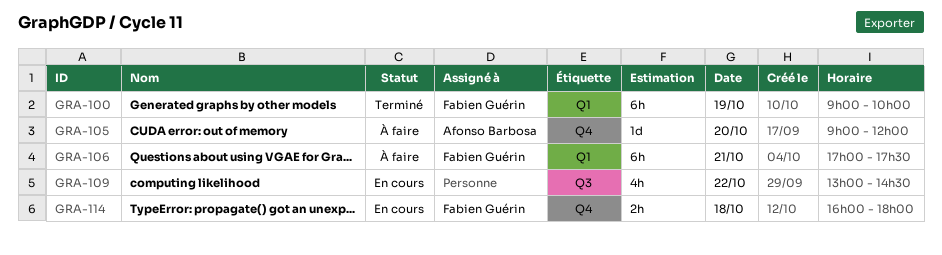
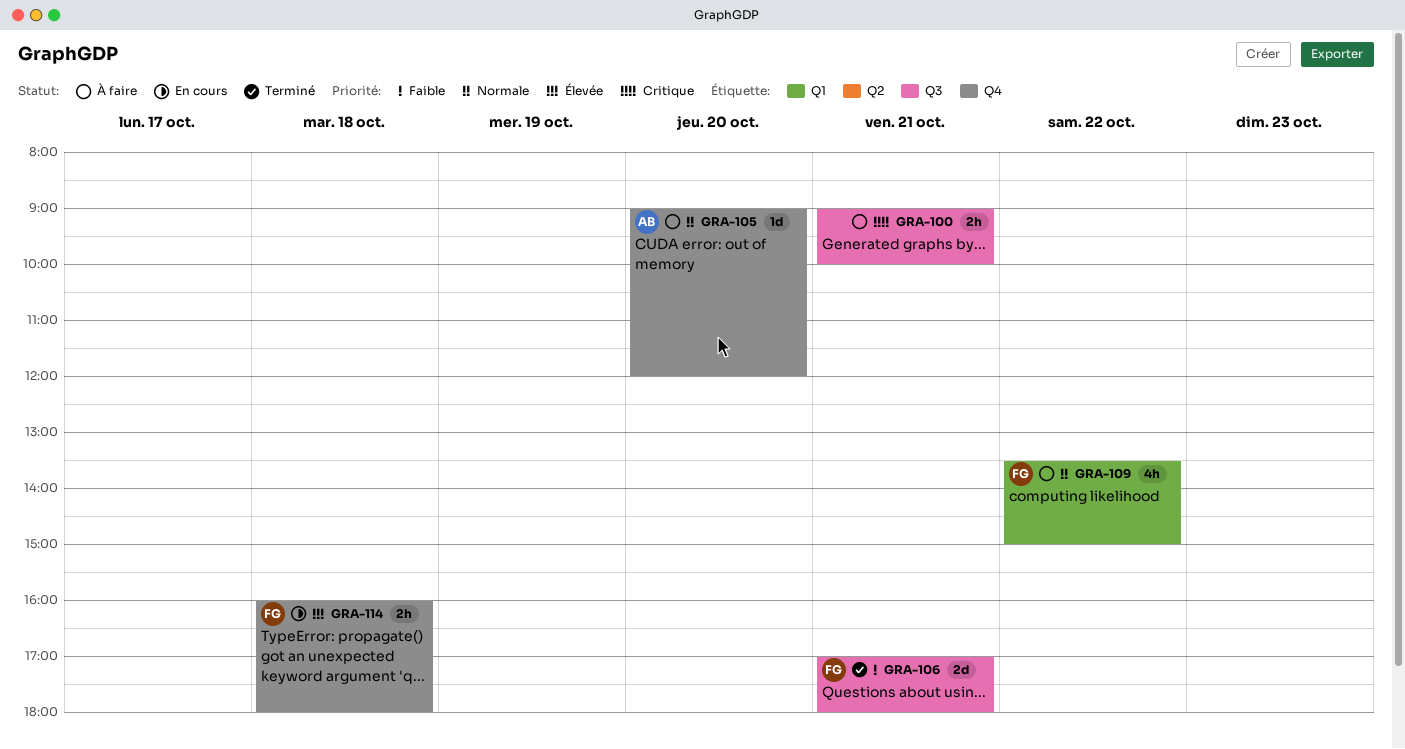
GRA-100, status: Terminé -> À faire
GRA-100, owner: Fabien Guérin -> none
GRA-100, label: Q1 -> Q3
GRA-100, estimate: 6h -> 2h
GRA-100, day: Oct 19 -> Oct 21
GRA-106, status: À faire -> Terminé
GRA-106, label: Q1 -> Q3
GRA-106, estimate: 6h -> 2d
GRA-106, ends: 17:30 -> 18:00
GRA-109, status: En cours -> À faire
GRA-109, owner: none -> Fabien Guérin
GRA-109, label: Q3 -> Q1
GRA-109, begins: 13:00 -> 13:30
GRA-109, ends: 14:30 -> 15:00

